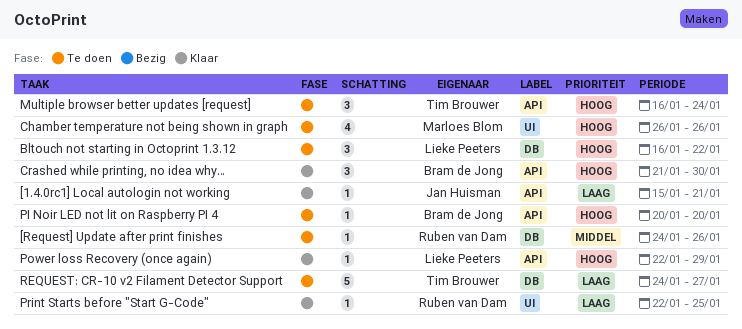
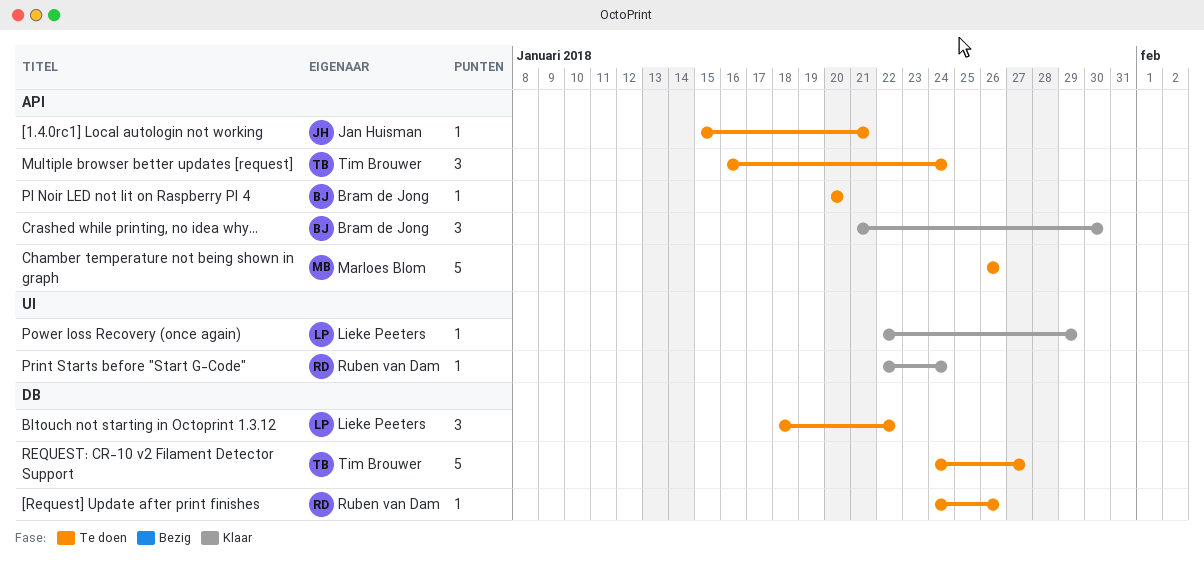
[1.4.0rc1] Local autologin not working, status: Klaar -> Te doen
Bltouch not starting in Octoprint 1.3.12, start: Jan 16 -> Jan 18
Chamber temperature not being shown in graph, label: UI -> API
Chamber temperature not being shown in graph, estimate: 4 -> 5
Power loss Recovery (once again), label: API -> UI
Print Starts before "Start G-Code", due: Jan 25 -> Jan 24

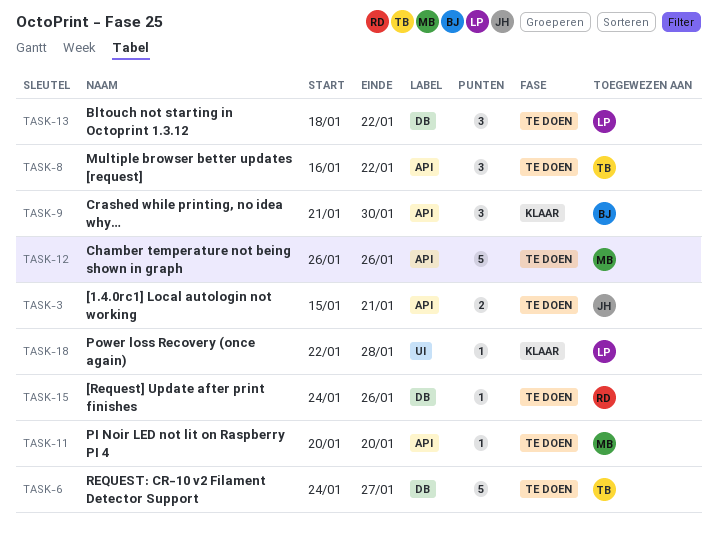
[1.4.0rc1] Local autologin not working, estimate: 1 -> 2
Multiple browser better updates [request], due: Jan 24 -> Jan 22
PI Noir LED not lit on Raspberry PI 4, owner: Bram de Jong -> Marloes Blom
Power loss Recovery (once again), due: Jan 29 -> Jan 28
Print Starts before "Start G-Code": present -> none

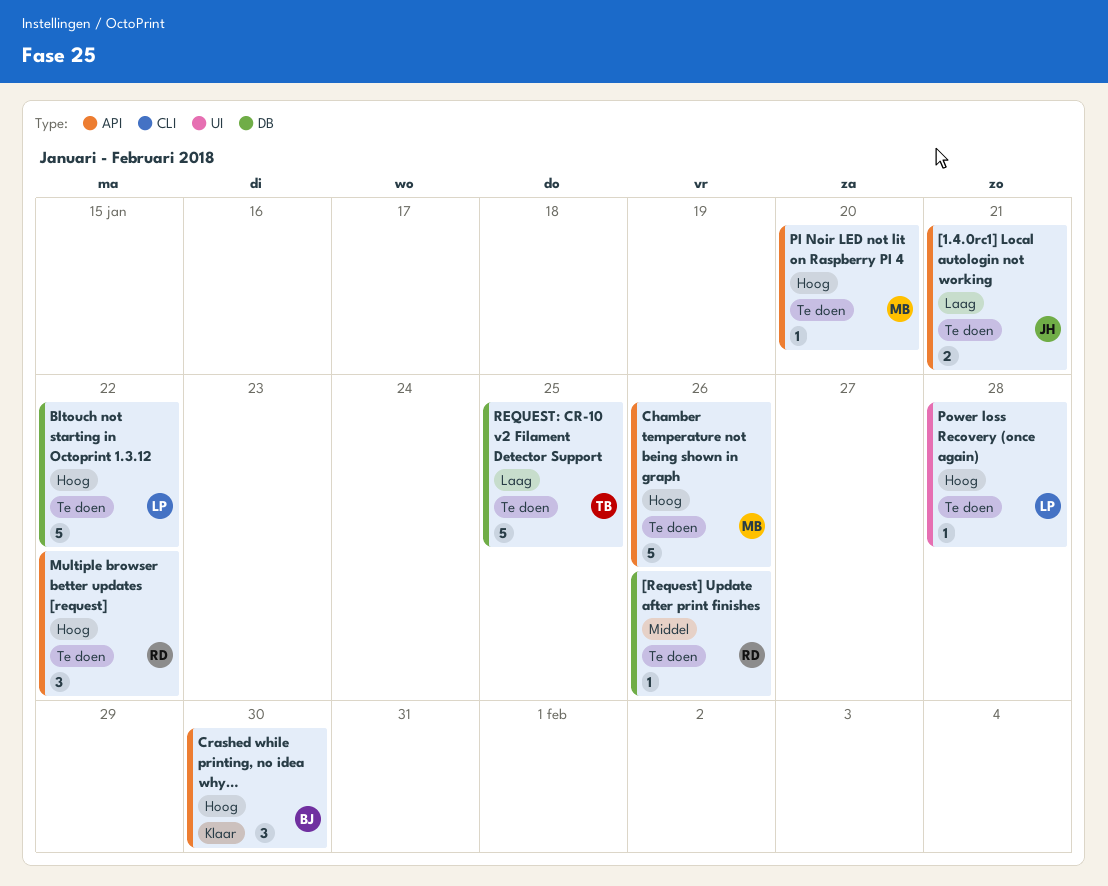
Bltouch not starting in Octoprint 1.3.12, estimate: 3 -> 5
Multiple browser better updates [request], owner: TB -> RD
Power loss Recovery (once again), status: Klaar -> Te doen
REQUEST: CR-10 v2 Filament Detector Support, due: Jan 27 -> Jan 25

